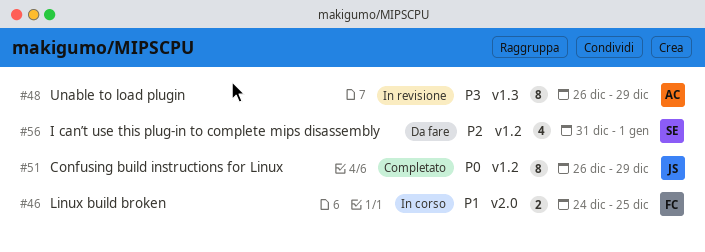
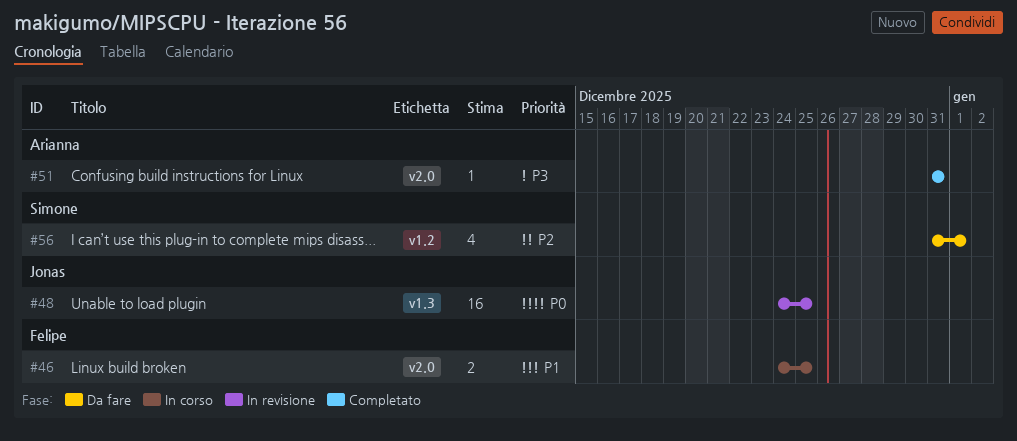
#48, owner: Arianna -> Jonas
#48, priority: P3 -> P0
#48, estimate: 8 -> 16
#48, start: Dec 26 -> Dec 24
#48, due: Dec 29 -> Dec 25
#51, owner: Jonas -> Arianna
#51, priority: P0 -> P3
#51, label: v1.2 -> v2.0
#51, estimate: 8 -> 1
#51, start: Dec 26 -> Dec 31
#51, due: Dec 29 -> Dec 31

